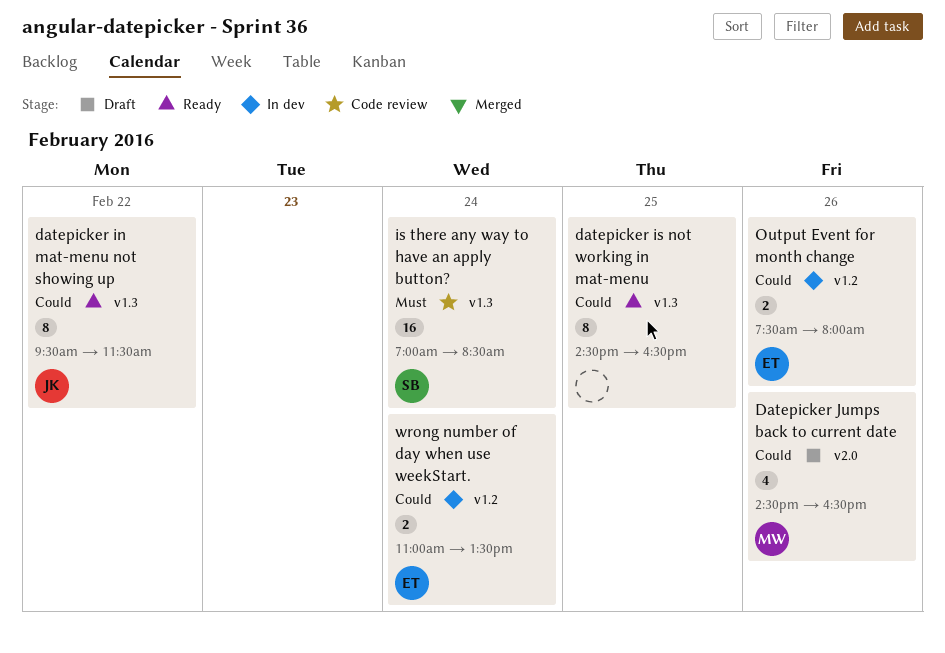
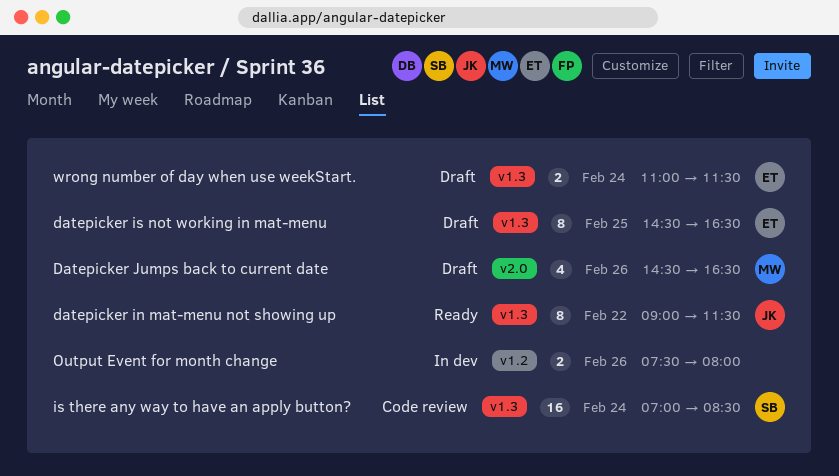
datepicker in mat-menu not showing up, begins: 09:30 -> 09:00
datepicker is not working in mat-menu, status: Ready -> Draft
datepicker is not working in mat-menu, owner: none -> ET
Output Event for month change, owner: ET -> none
wrong number of day when use weekStart., status: In dev -> Draft
wrong number of day when use weekStart., label: v1.2 -> v1.3
wrong number of day when use weekStart., ends: 13:30 -> 11:30

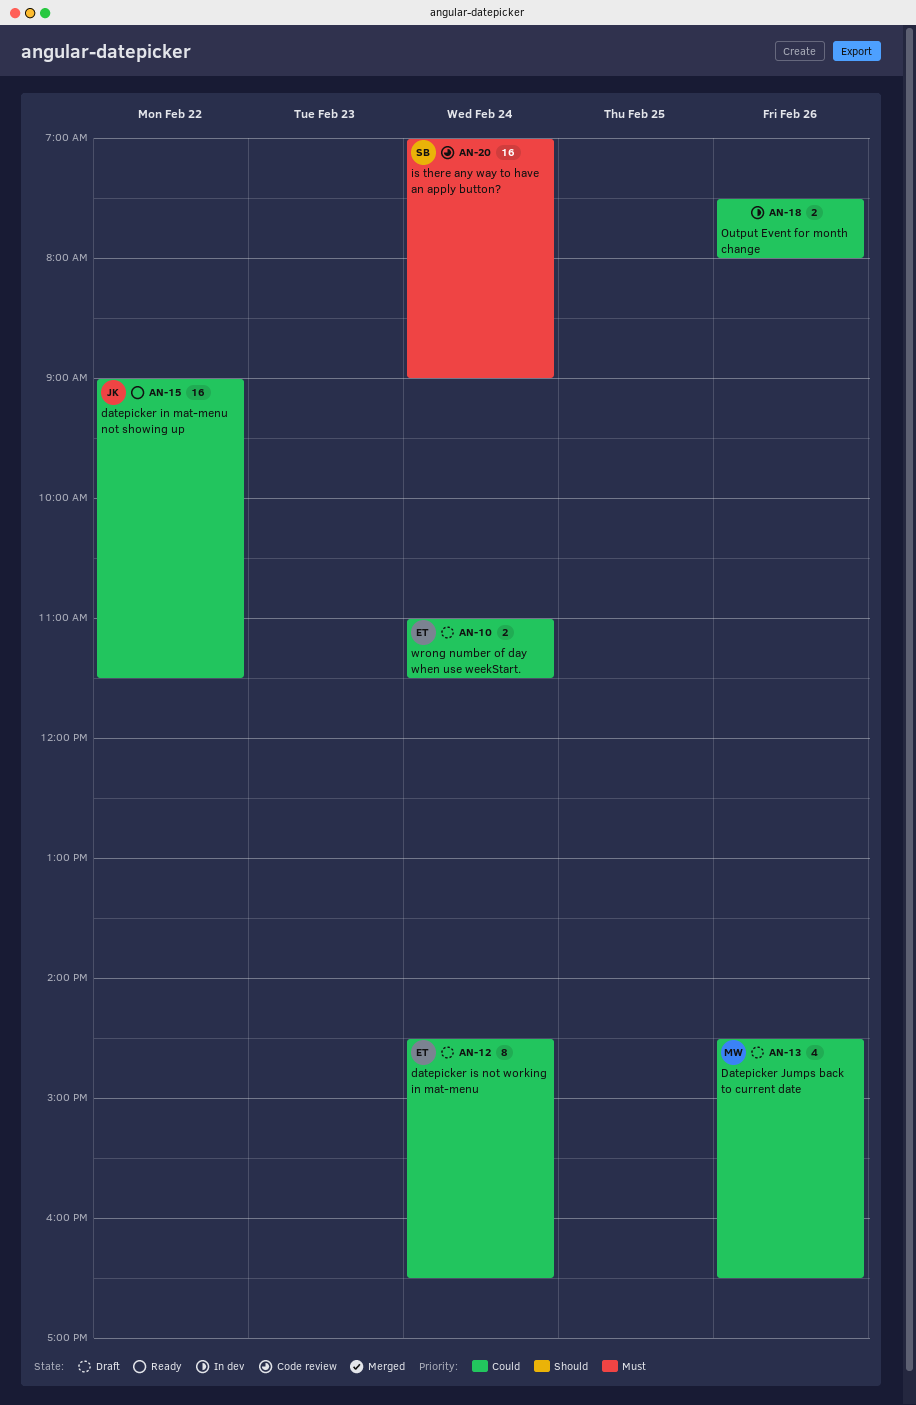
datepicker in mat-menu not showing up, estimate: 8 -> 16
datepicker is not working in mat-menu, day: Feb 25 -> Feb 24
is there any way to have an apply button?, ends: 08:30 -> 09:00

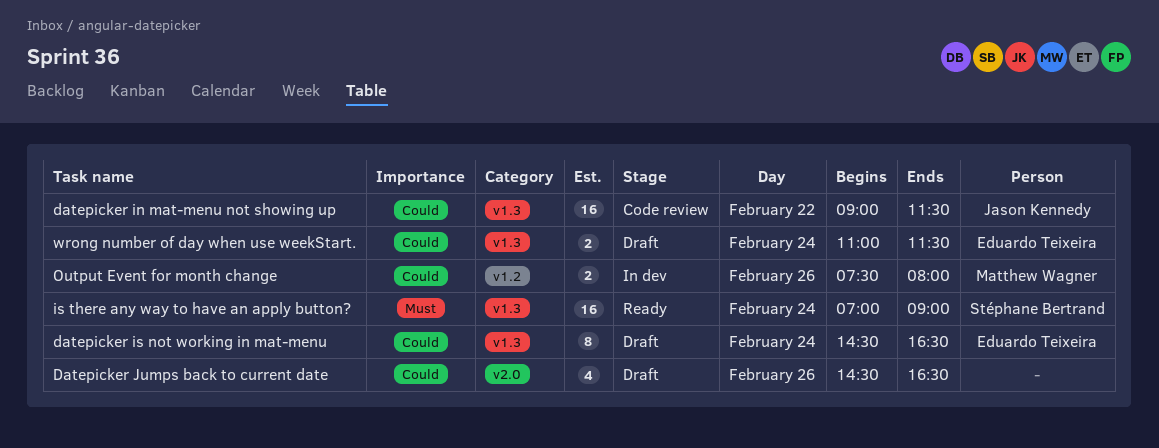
datepicker in mat-menu not showing up, status: Ready -> Code review
Datepicker Jumps back to current date, owner: Matthew Wagner -> none
is there any way to have an apply button?, status: Code review -> Ready
Output Event for month change, owner: none -> Matthew Wagner

